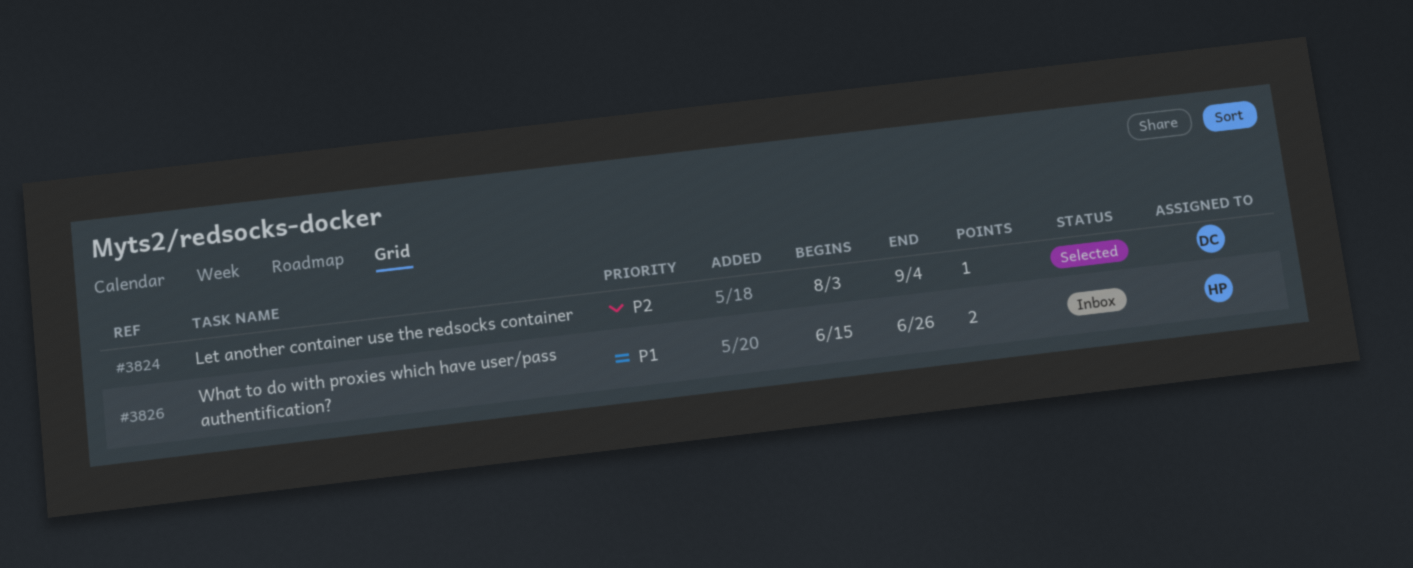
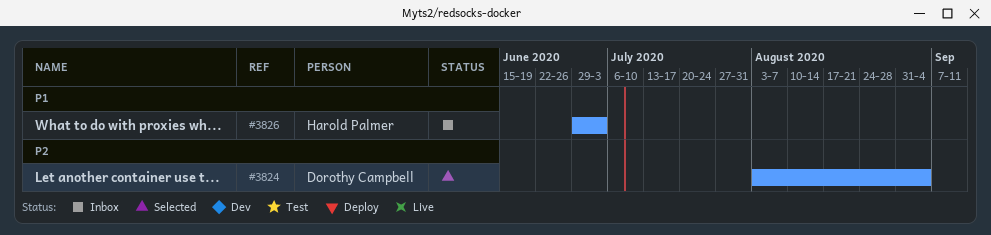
#3826, start: Jun 15 -> Jun 29
#3826, due: Jun 26 -> Jul 3

